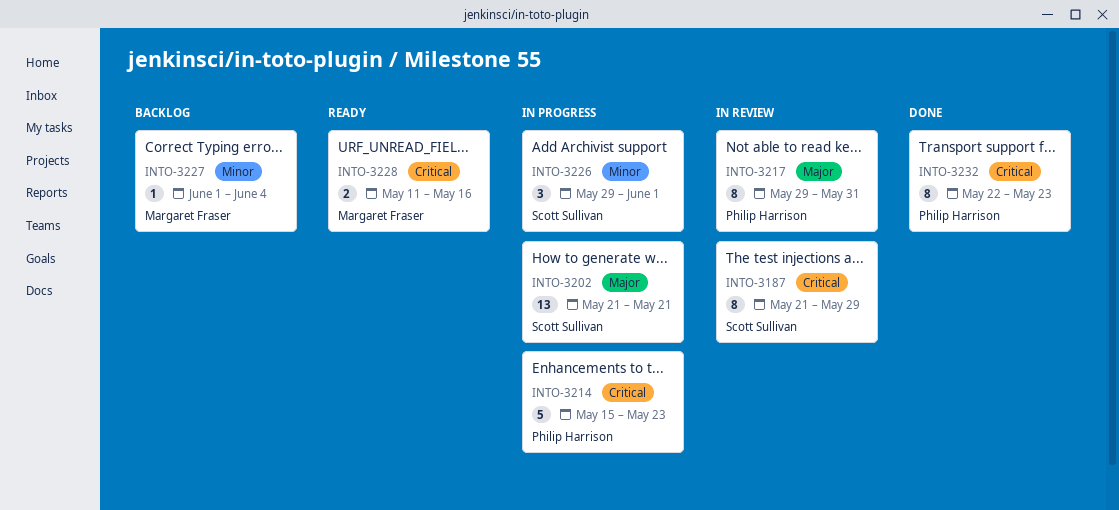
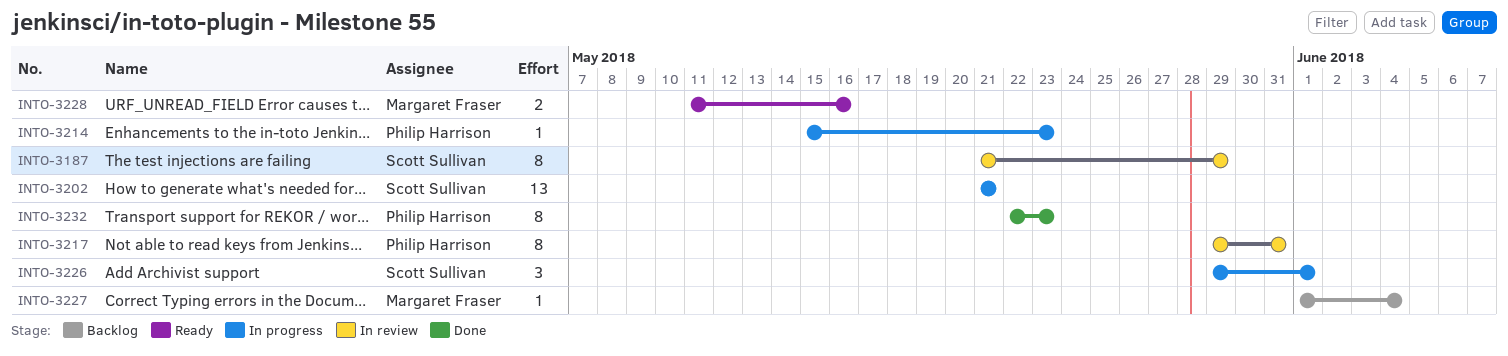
INTO-3214, estimate: 5 -> 1

